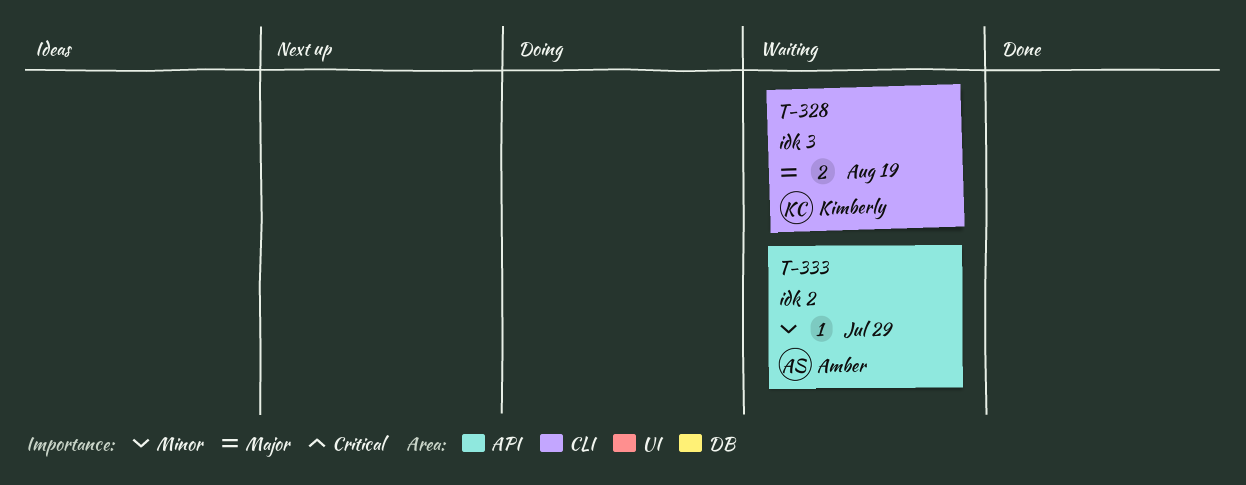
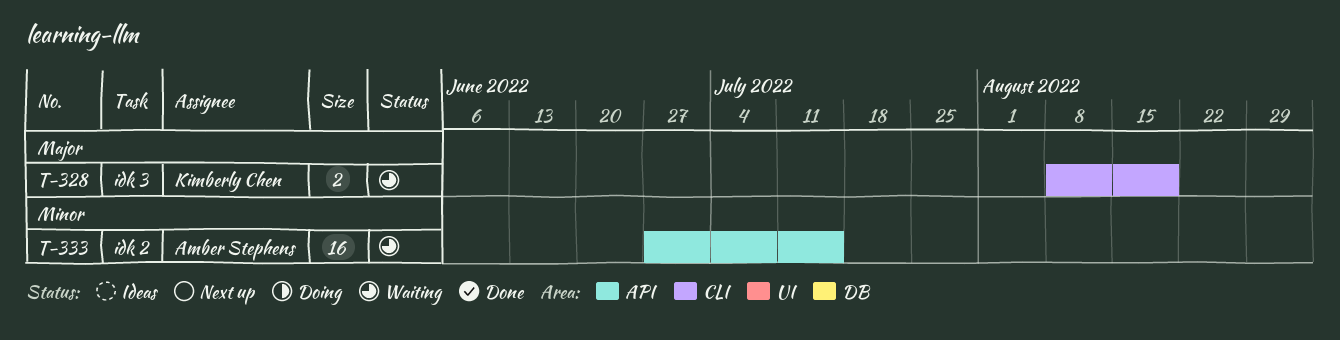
T-333, estimate: 1 -> 16
T-333, due: Jul 29 -> Jul 15

